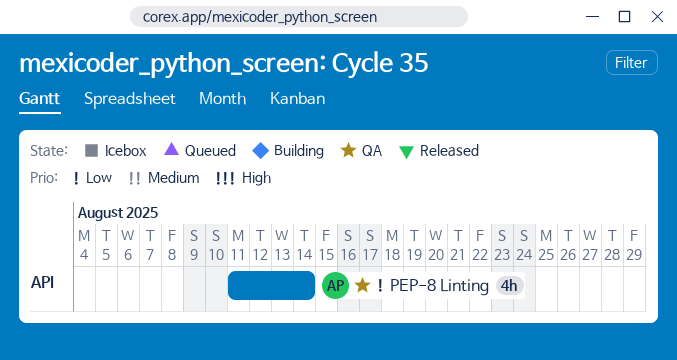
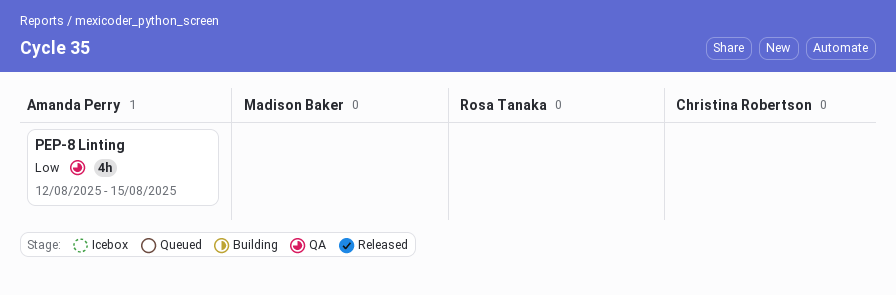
PEP-8 Linting, start: Aug 11 -> Aug 12
PEP-8 Linting, due: Aug 14 -> Aug 15

